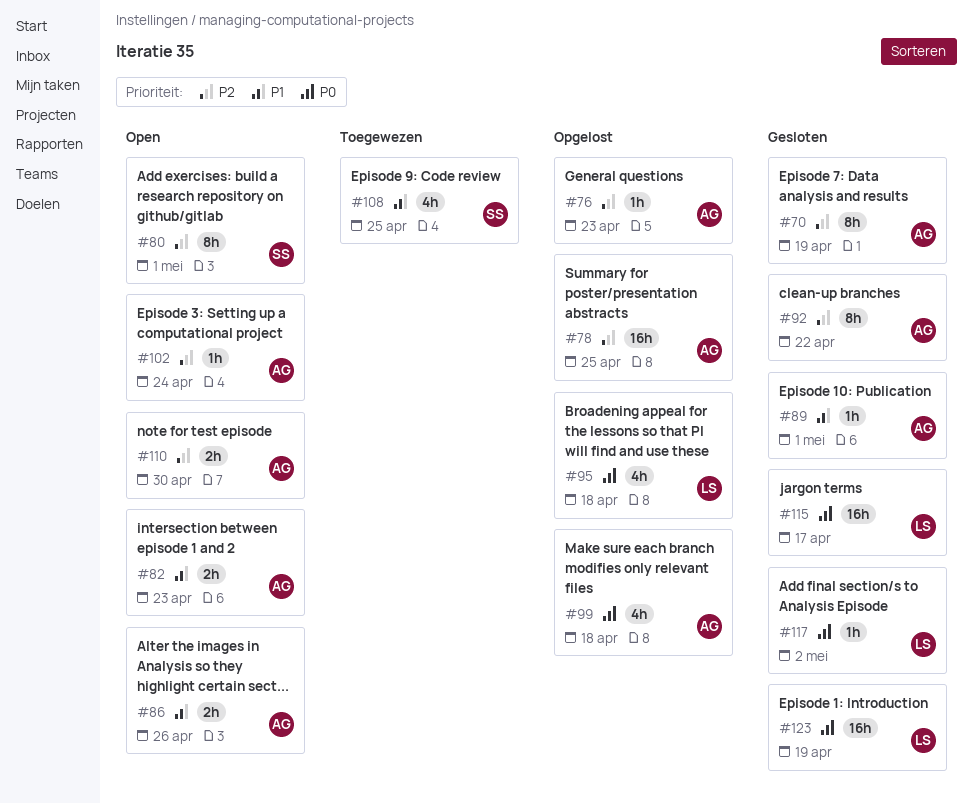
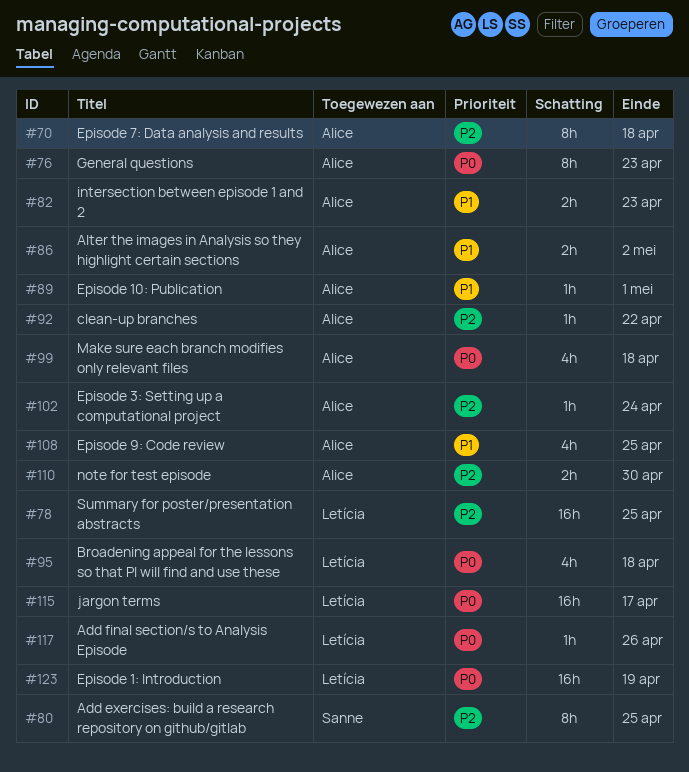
#70, due: Apr 19 -> Apr 18
#76, priority: P2 -> P0
#76, estimate: 1h -> 8h
#78, owner: Alice -> Letícia
#80, due: May 1 -> Apr 25
#86, due: Apr 26 -> May 2
#92, estimate: 8h -> 1h
#108, owner: Sanne -> Alice
#117, due: May 2 -> Apr 26

